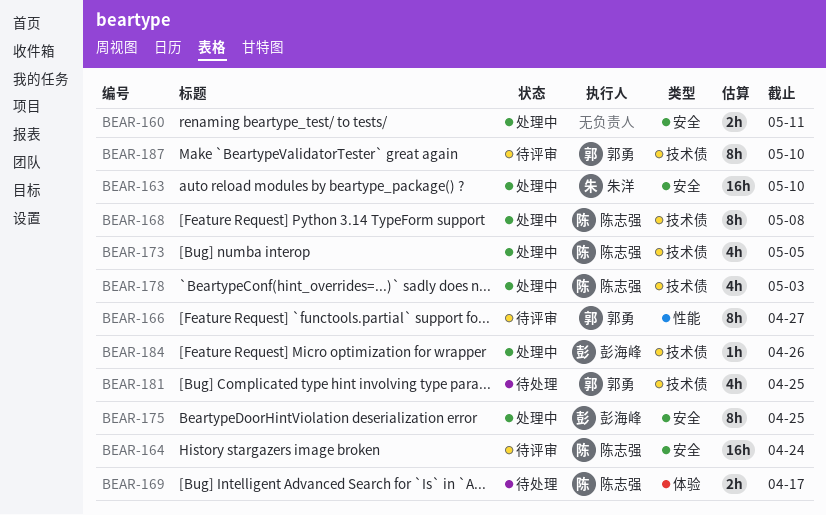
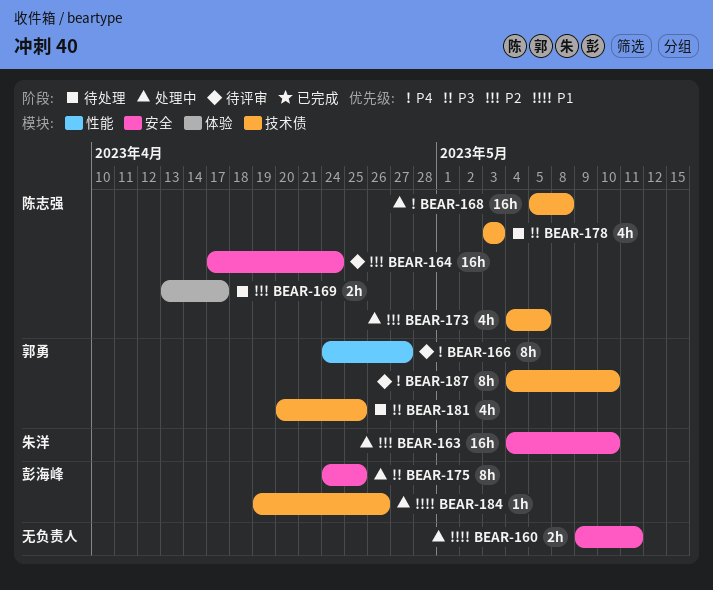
BEAR-168, estimate: 8h -> 16h
BEAR-178, status: 处理中 -> 待处理

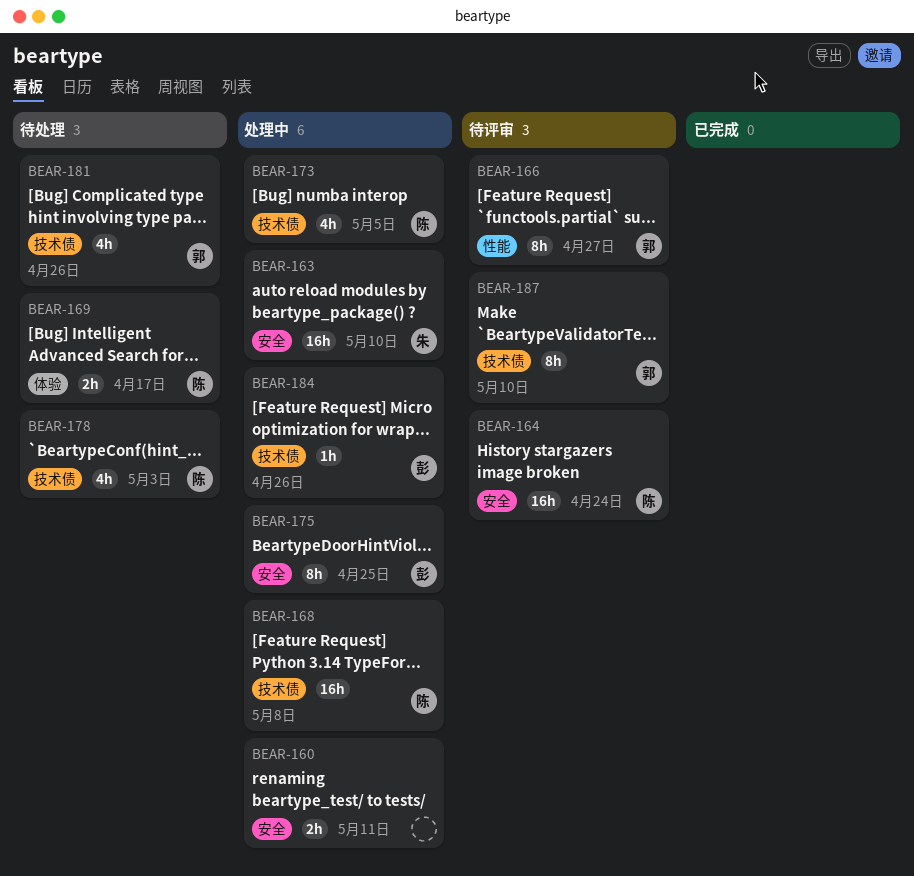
BEAR-181, due: Apr 25 -> Apr 26

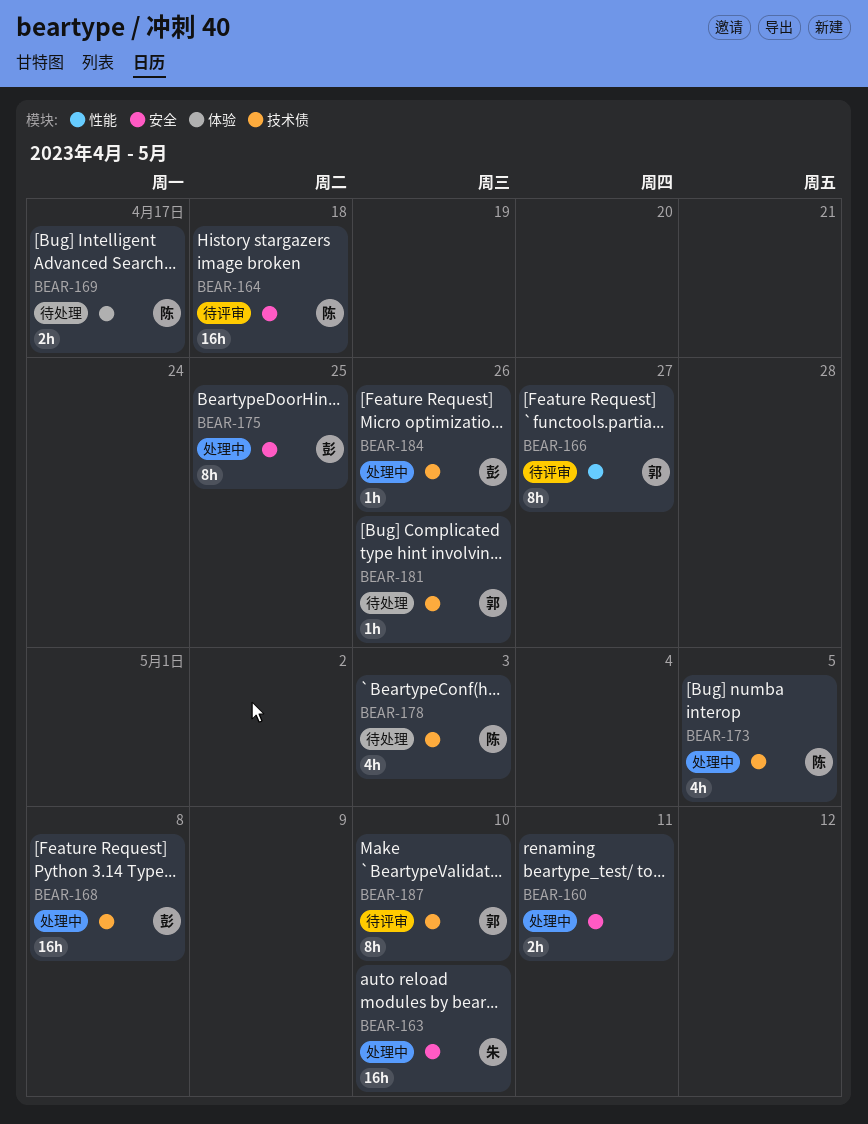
BEAR-164, due: Apr 24 -> Apr 18
BEAR-168, owner: 陈 -> 彭
BEAR-181, estimate: 4h -> 1h

